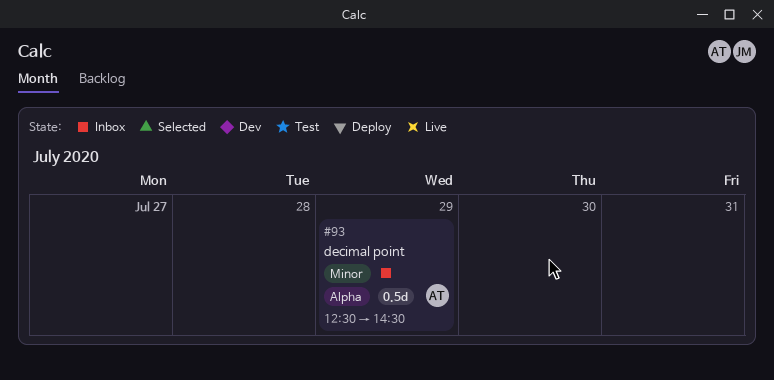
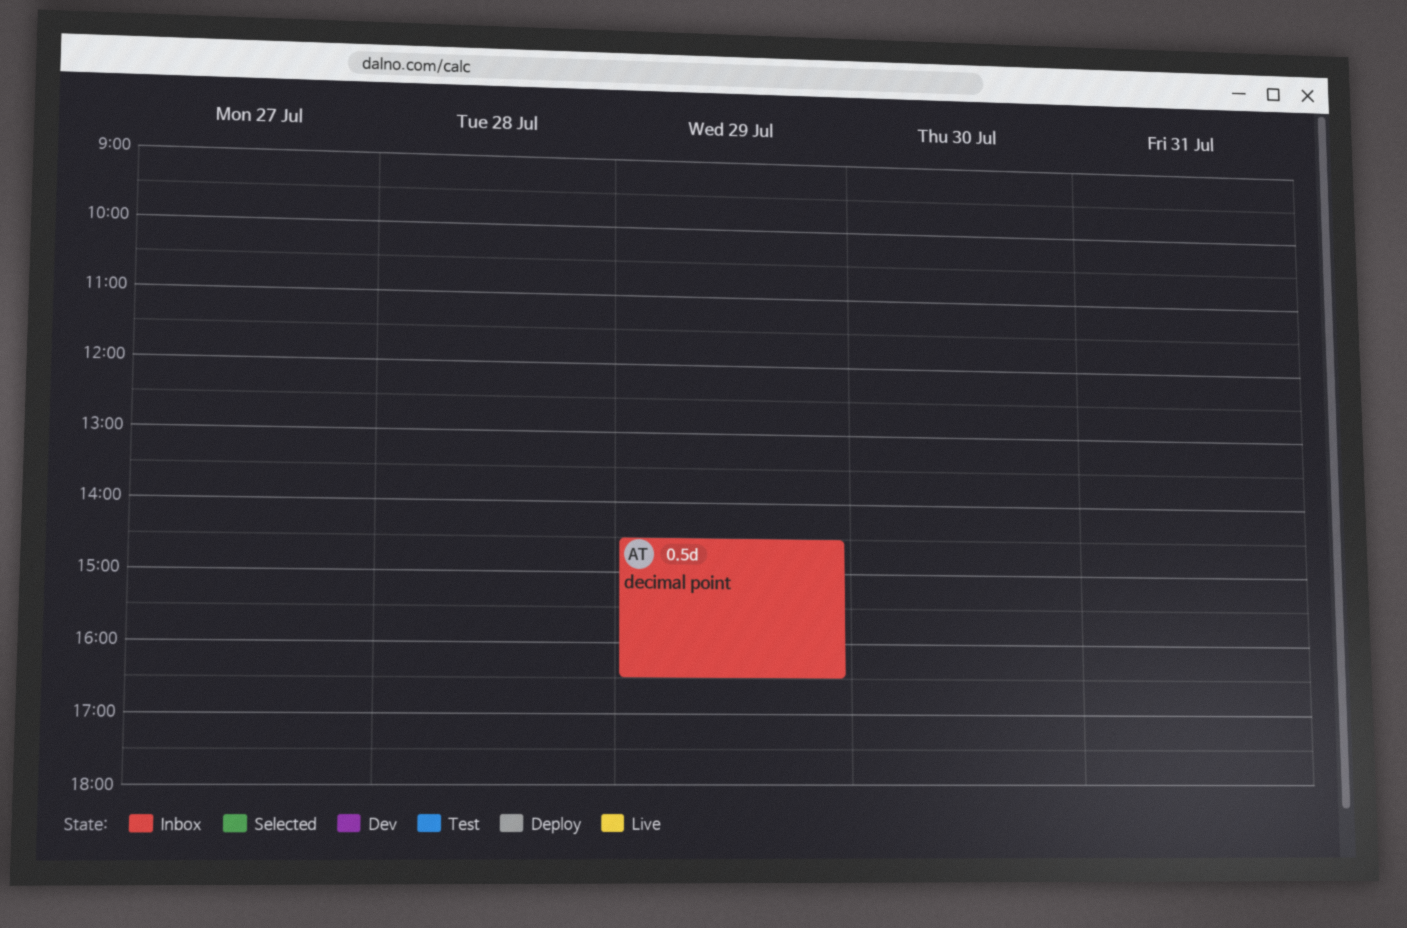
decimal point, begins: 12:30 -> 14:30
decimal point, ends: 14:30 -> 16:30

